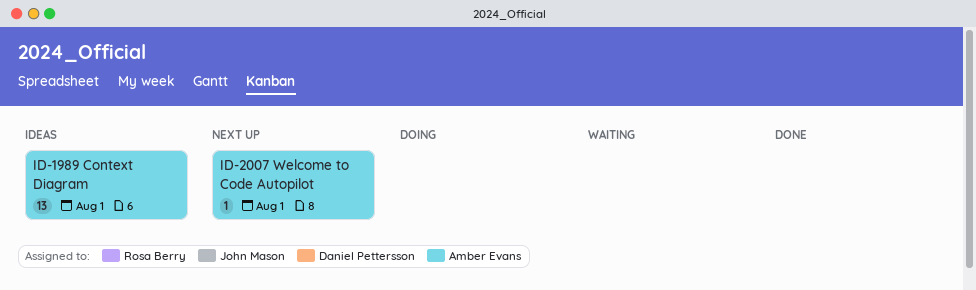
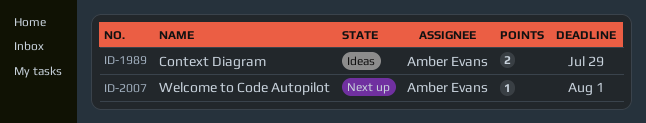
ID-1989, estimate: 13 -> 2
ID-1989, due: Aug 1 -> Jul 29

